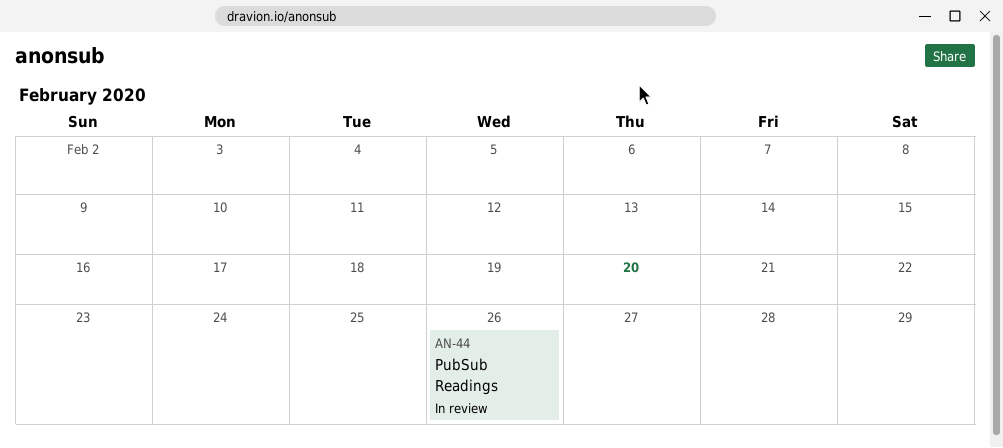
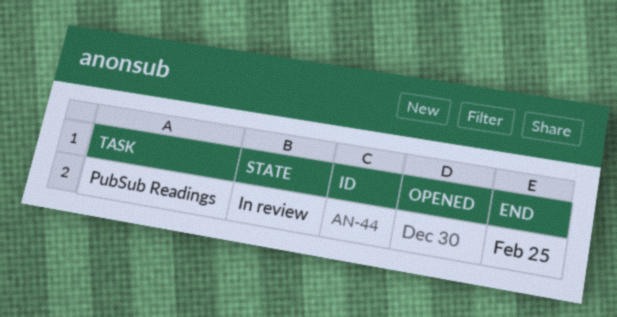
AN-44, due: Feb 26 -> Feb 25

